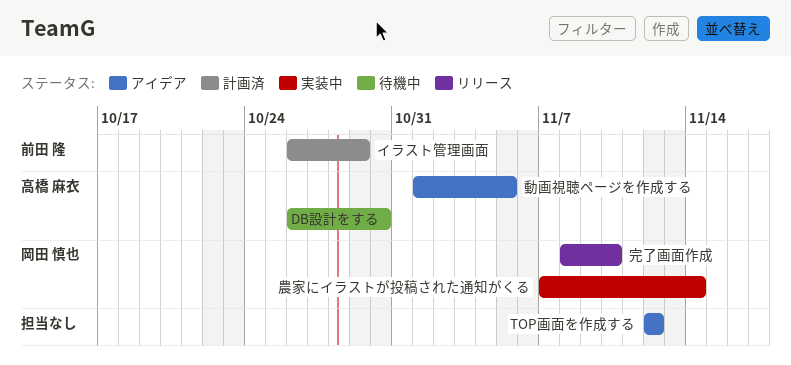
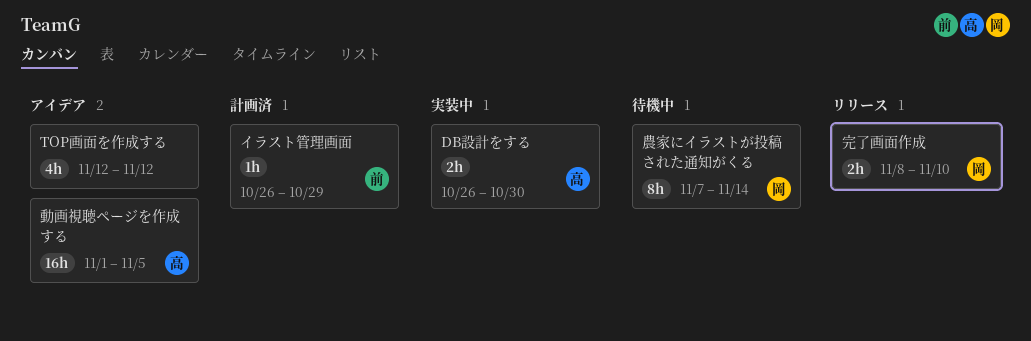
DB設計をする, status: 待機中 -> 実装中
農家にイラストが投稿された通知がくる, status: 実装中 -> 待機中

